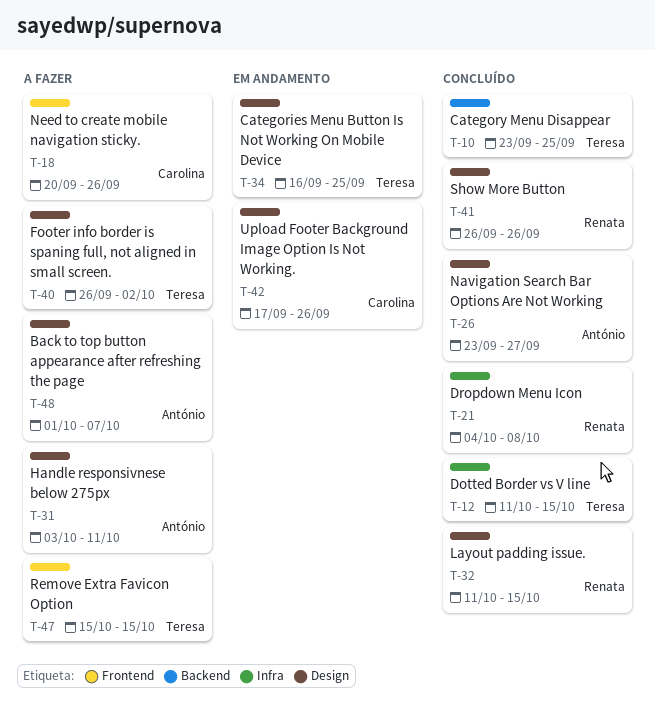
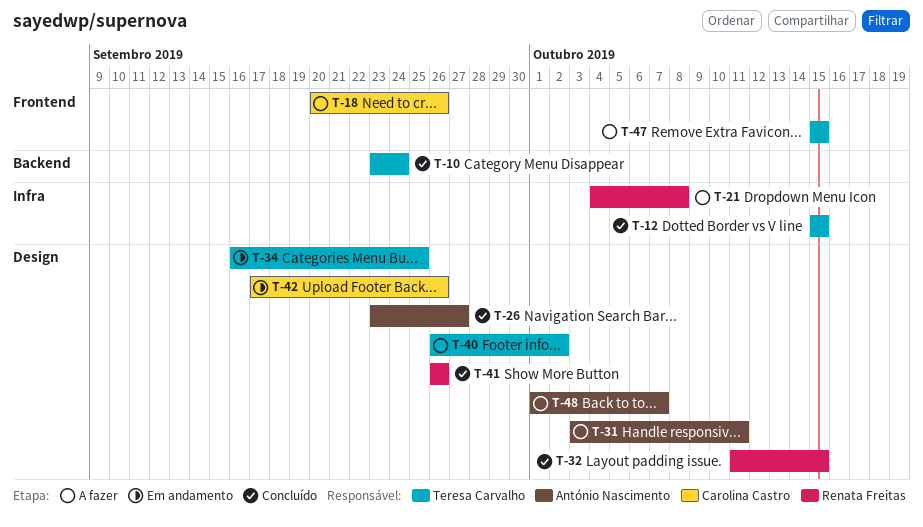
T-10, due: Sep 25 -> Sep 24
T-12, start: Oct 11 -> Oct 15
T-21, status: Concluído -> A fazer

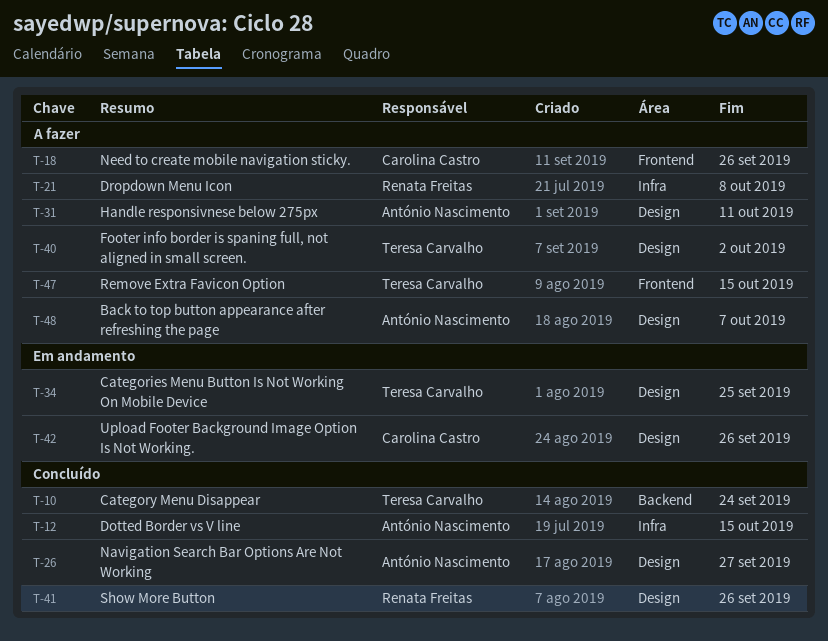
T-12, owner: Teresa Carvalho -> António Nascimento
T-32: present -> none

